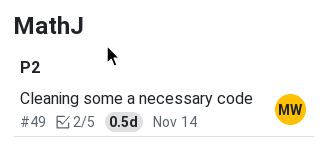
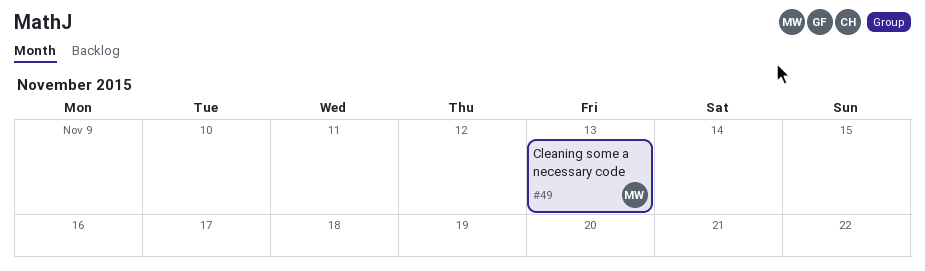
#49, due: Nov 14 -> Nov 13

